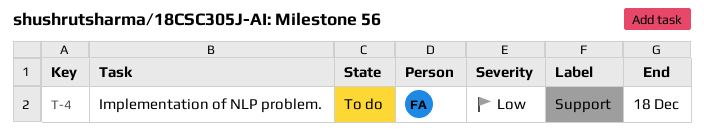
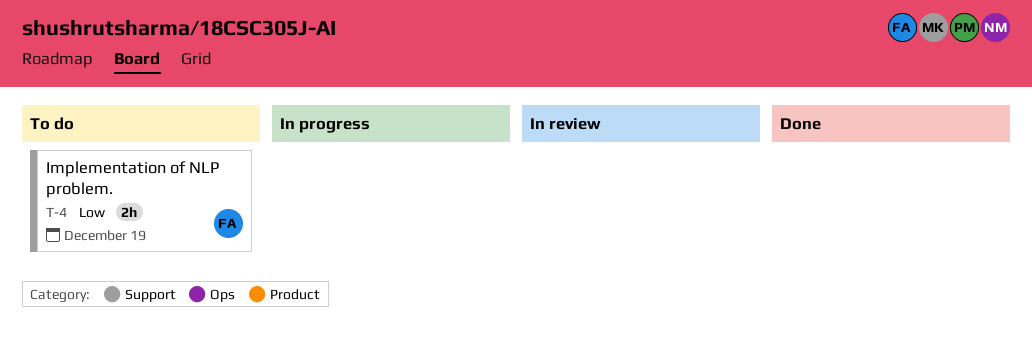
T-4, due: Dec 18 -> Dec 19

